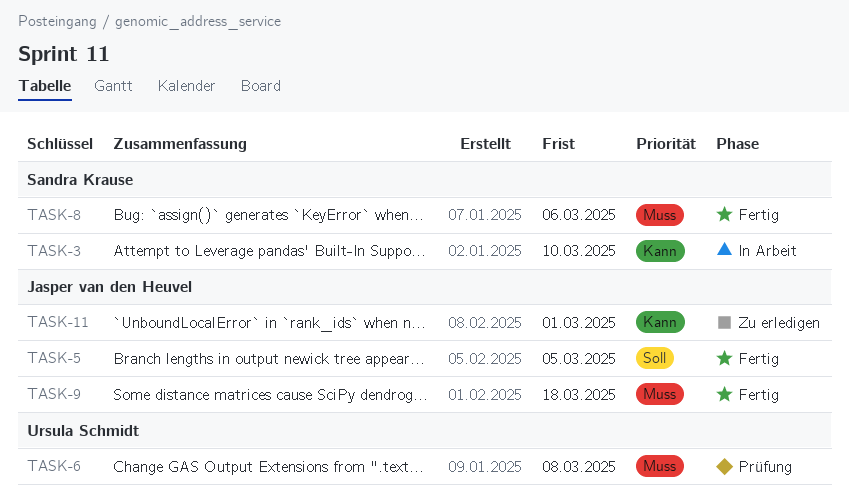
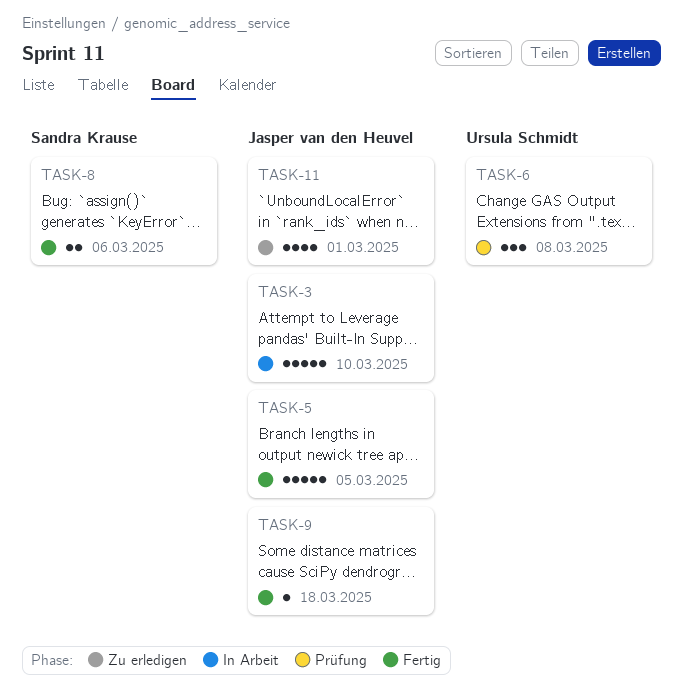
TASK-3, owner: Sandra Krause -> Jasper van den Heuvel

